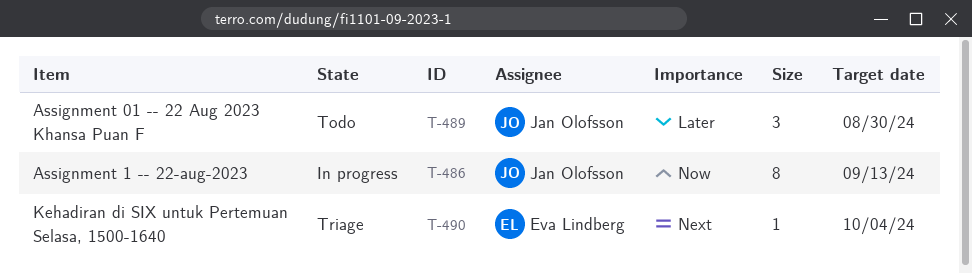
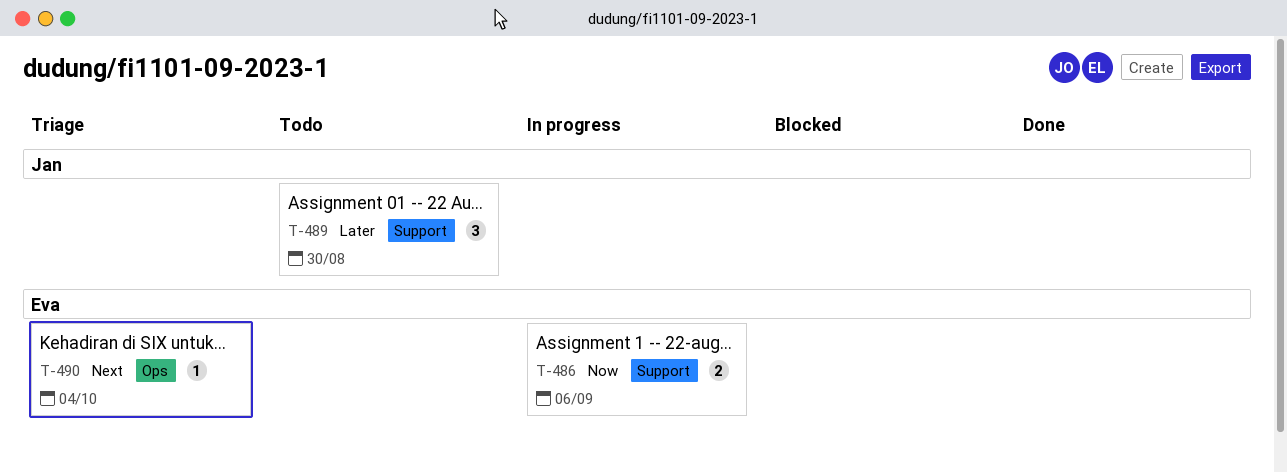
T-486, owner: Jan Olofsson -> Eva Lindberg
T-486, estimate: 8 -> 2
T-486, due: Sep 13 -> Sep 6

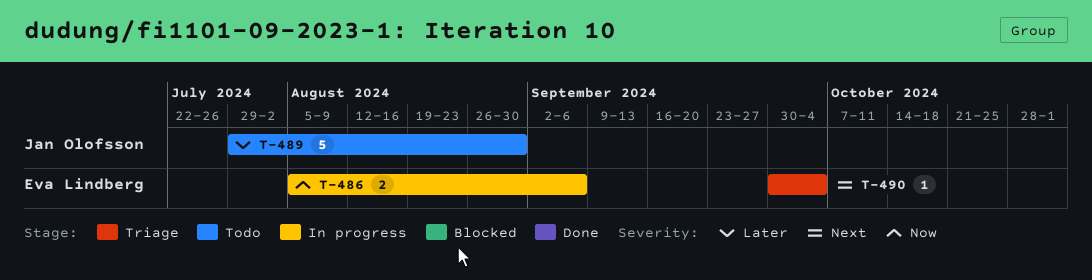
T-489, estimate: 3 -> 5

